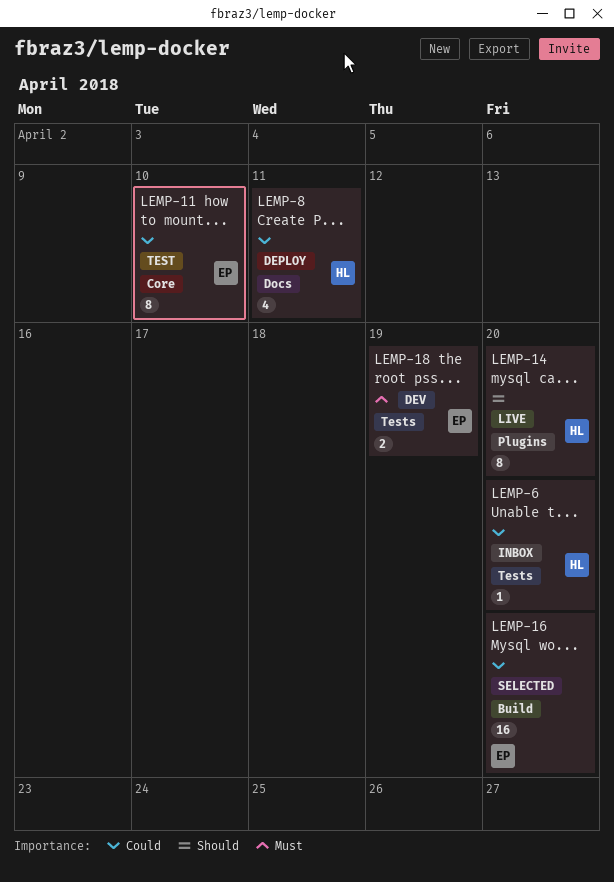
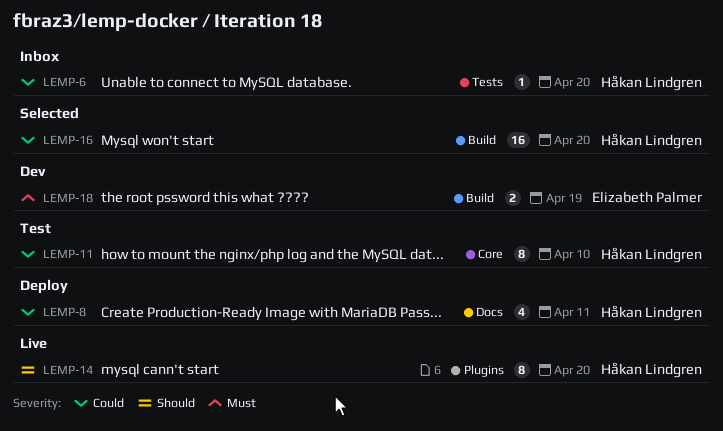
LEMP-11, owner: Elizabeth Palmer -> Håkan Lindgren
LEMP-16, owner: Elizabeth Palmer -> Håkan Lindgren
LEMP-18, label: Tests -> Build

